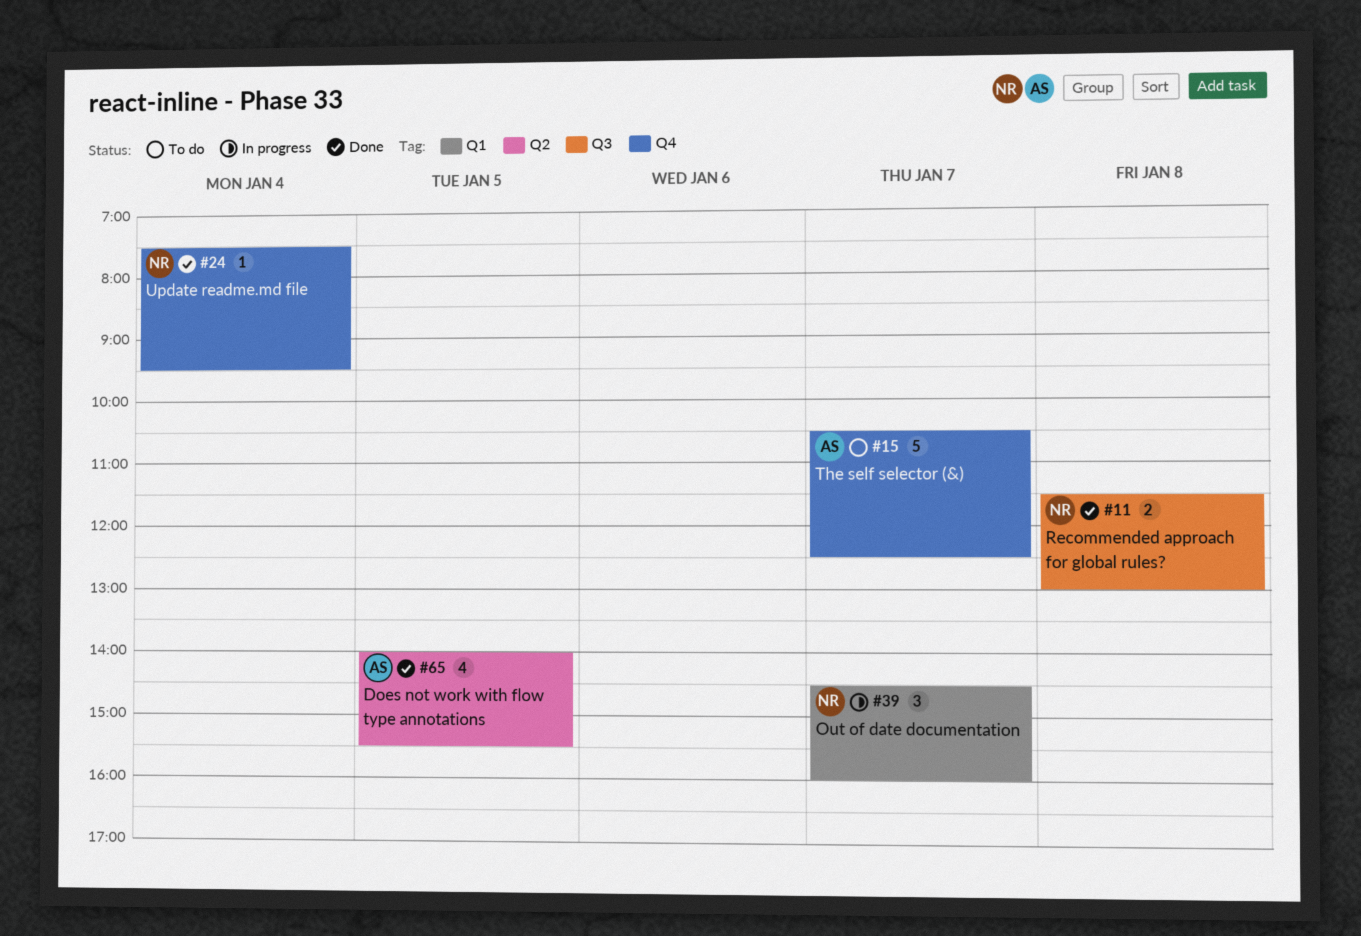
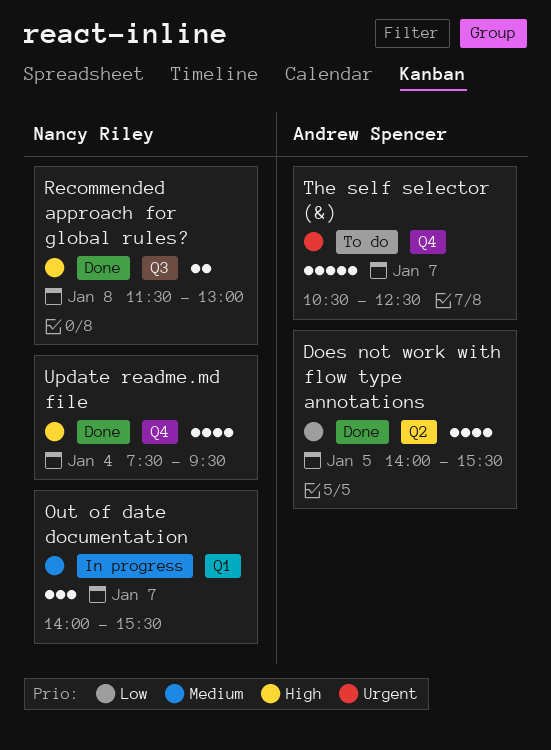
Out of date documentation, begins: 14:30 -> 14:00
Out of date documentation, ends: 16:00 -> 15:30
Update readme.md file, estimate: 1 -> 4

